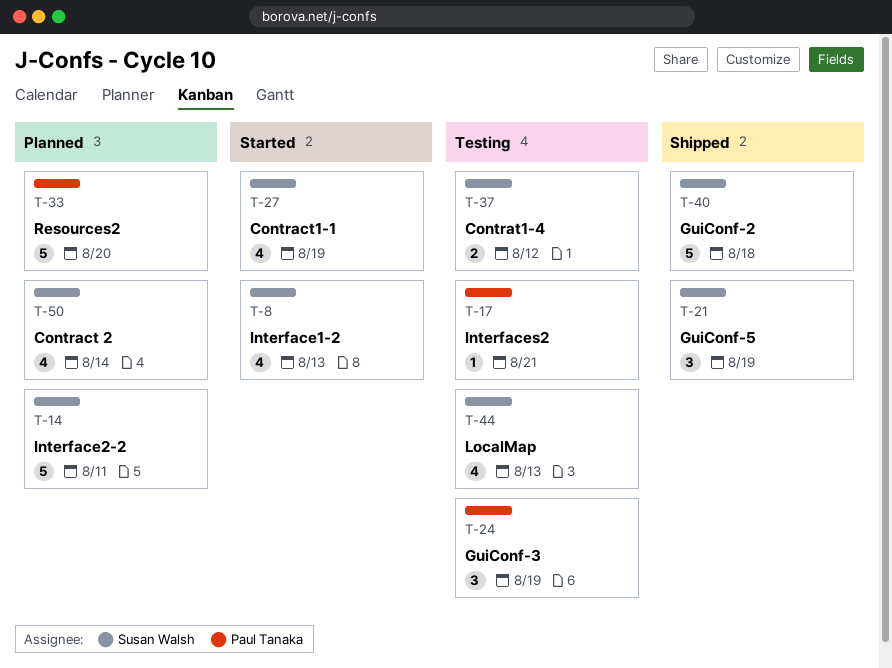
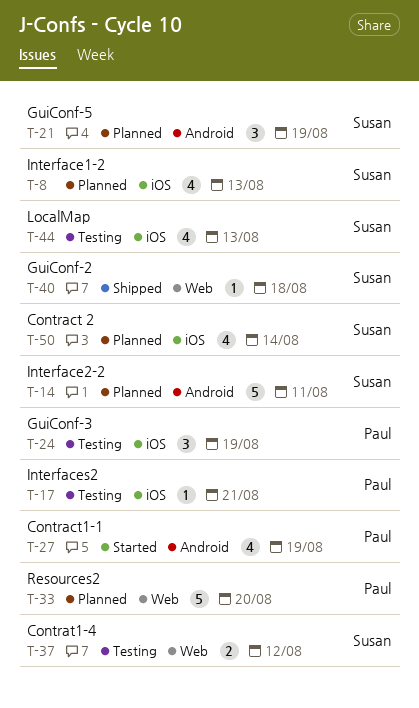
T-8, status: Started -> Planned
T-21, status: Shipped -> Planned
T-27, owner: Susan Walsh -> Paul Tanaka
T-40, estimate: 5 -> 1

